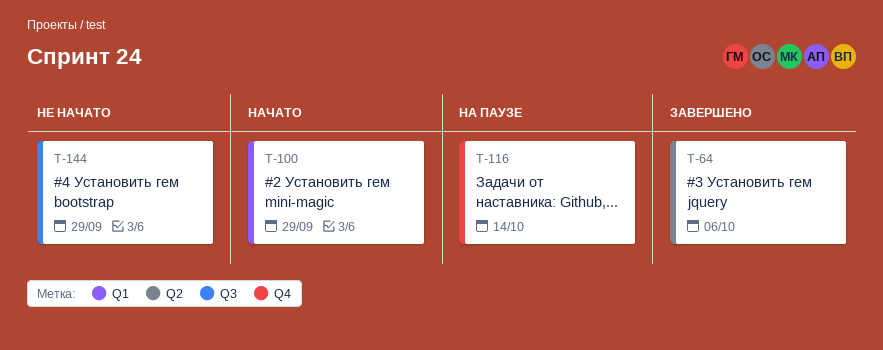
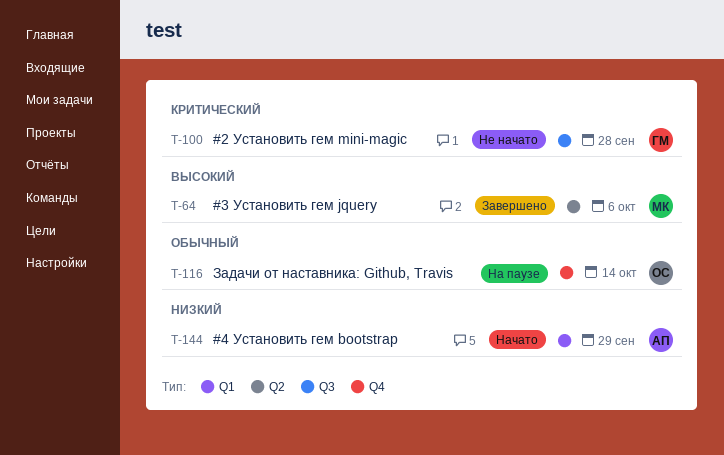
T-100, status: Начато -> Не начато
T-100, label: Q1 -> Q3
T-100, due: Sep 29 -> Sep 28
T-144, status: Не начато -> Начато
T-144, label: Q3 -> Q1

